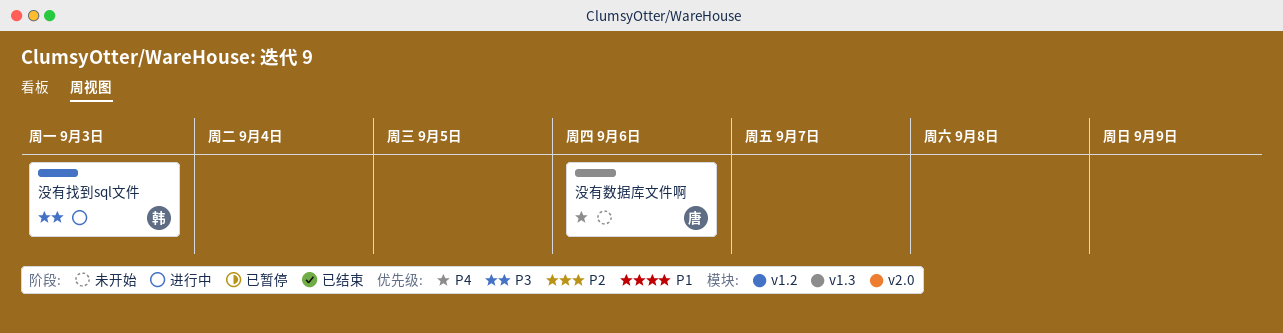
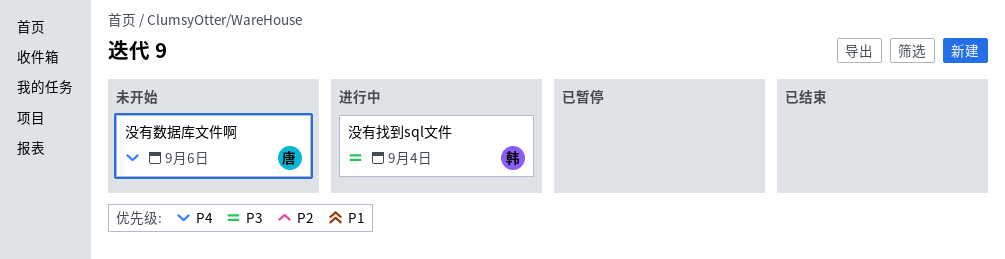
没有找到sql文件, due: Sep 3 -> Sep 4

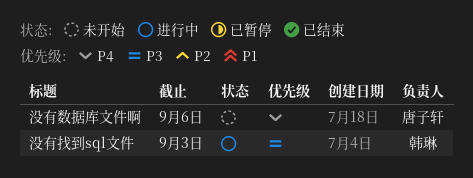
没有找到sql文件, due: Sep 4 -> Sep 3

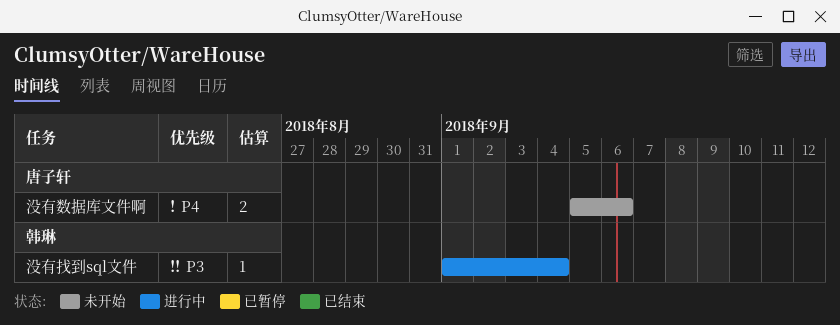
没有找到sql文件, due: Sep 3 -> Sep 4

